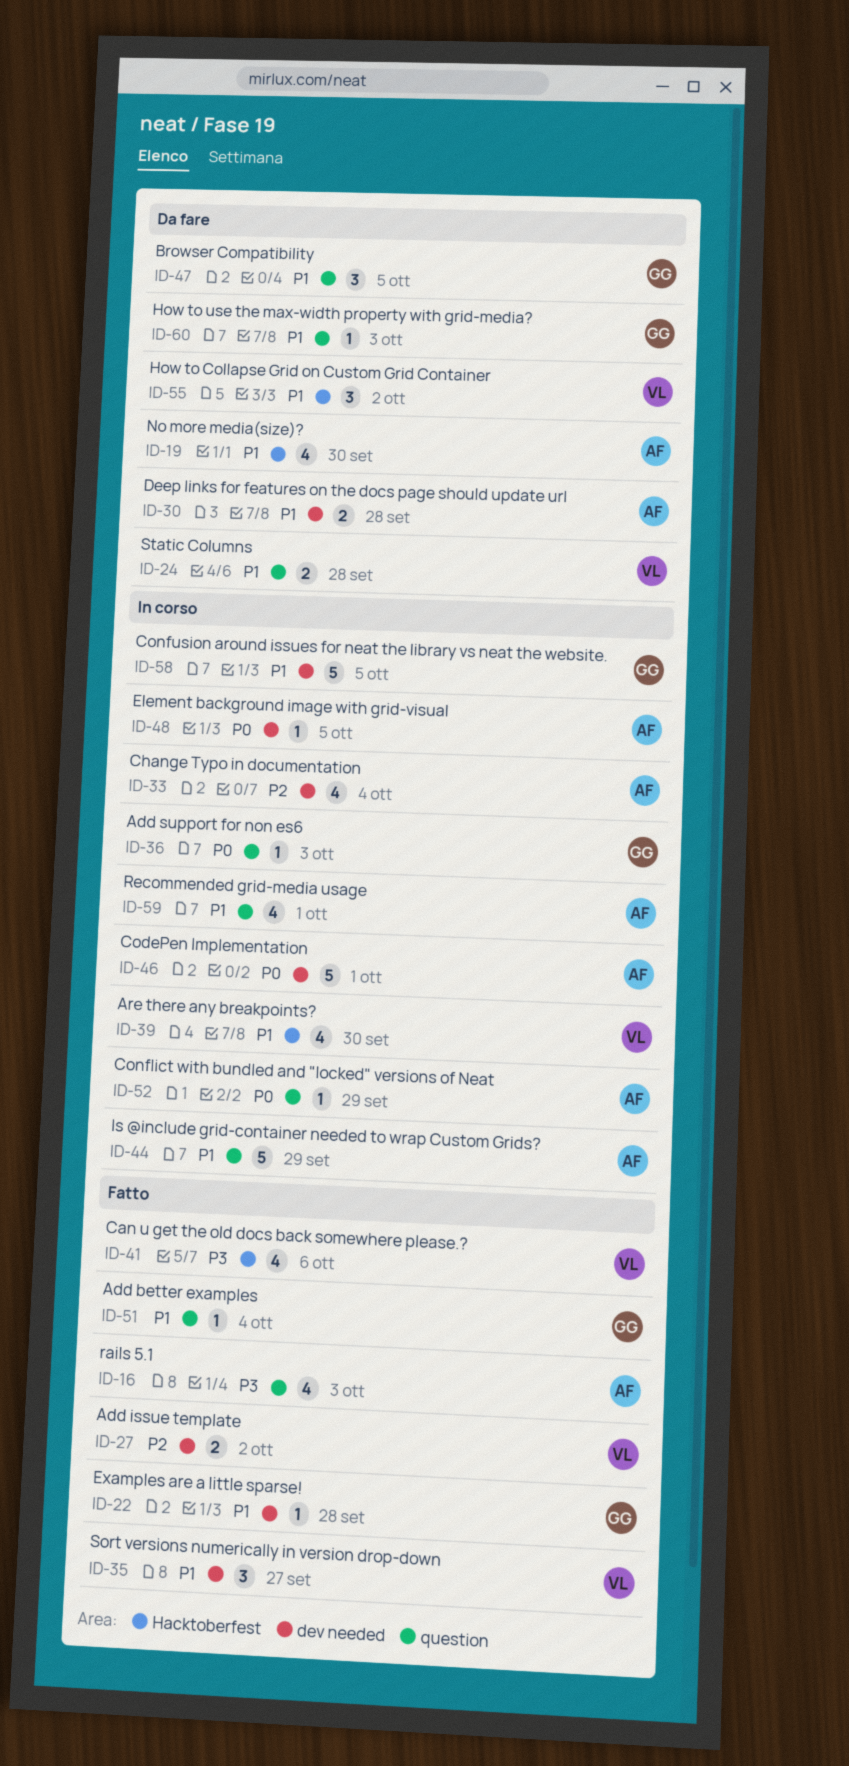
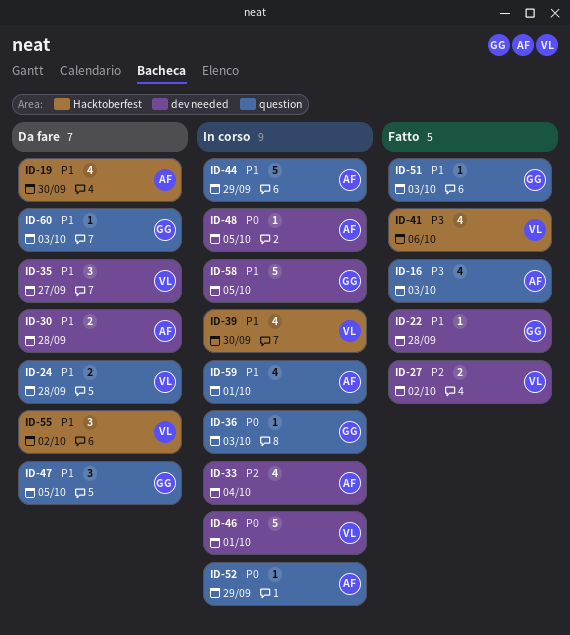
ID-35, status: Fatto -> Da fare
ID-46, owner: AF -> VL
ID-51, due: Oct 4 -> Oct 3

